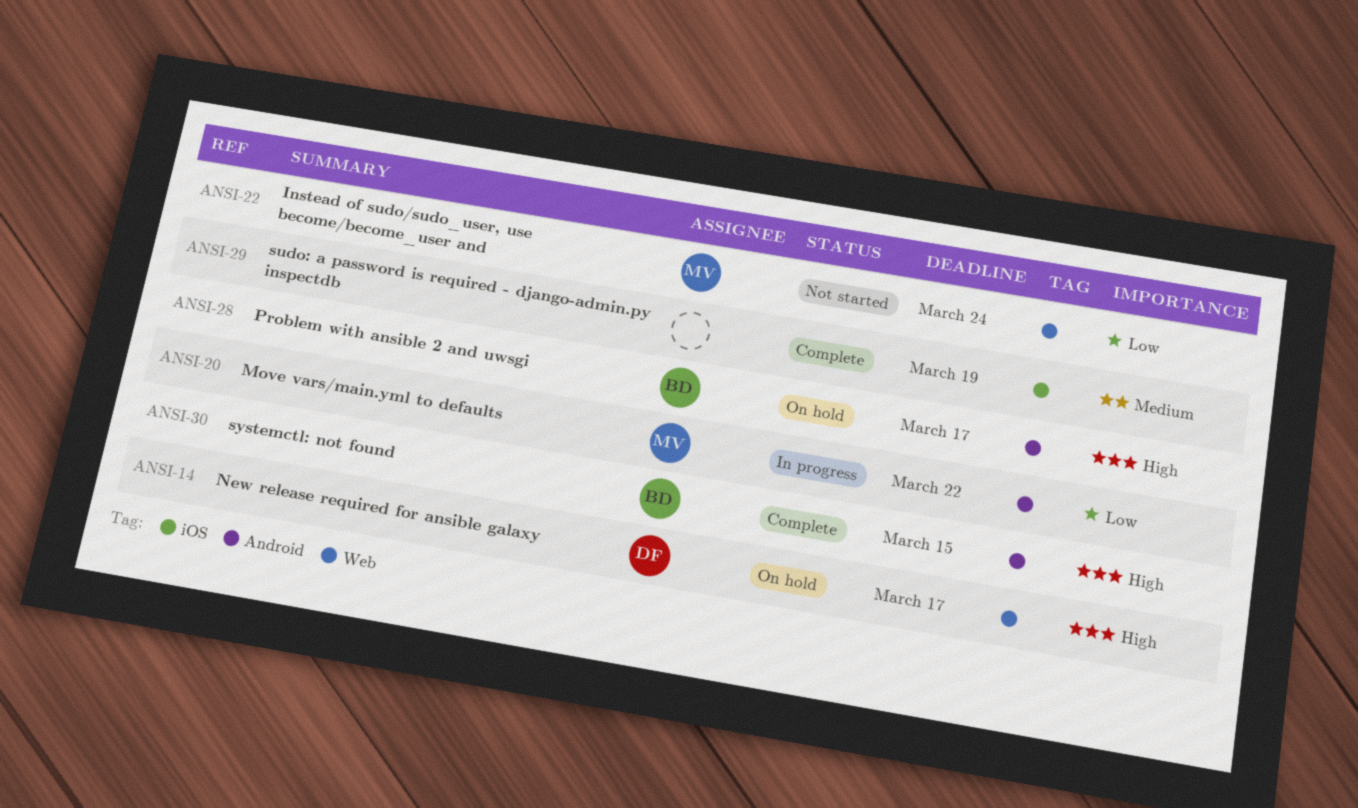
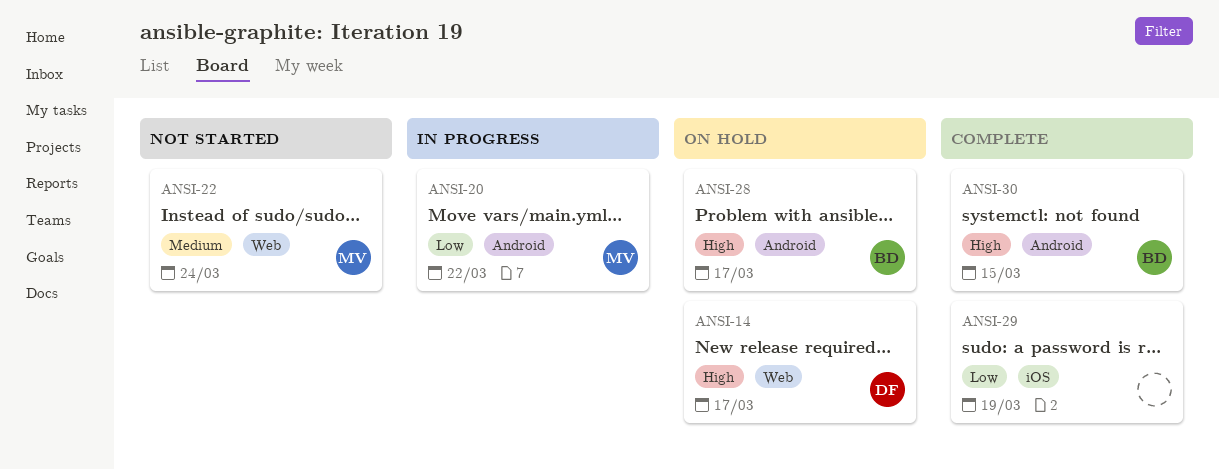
ANSI-22, priority: Low -> Medium
ANSI-29, priority: Medium -> Low

